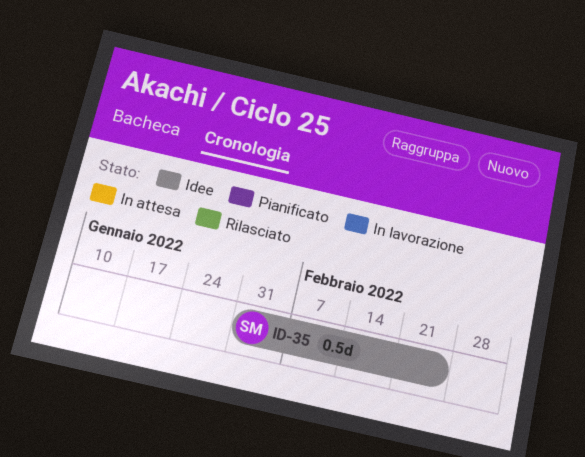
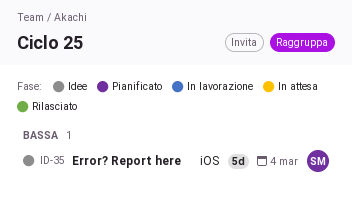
ID-35, estimate: 0.5d -> 5d
ID-35, due: Feb 25 -> Mar 4

